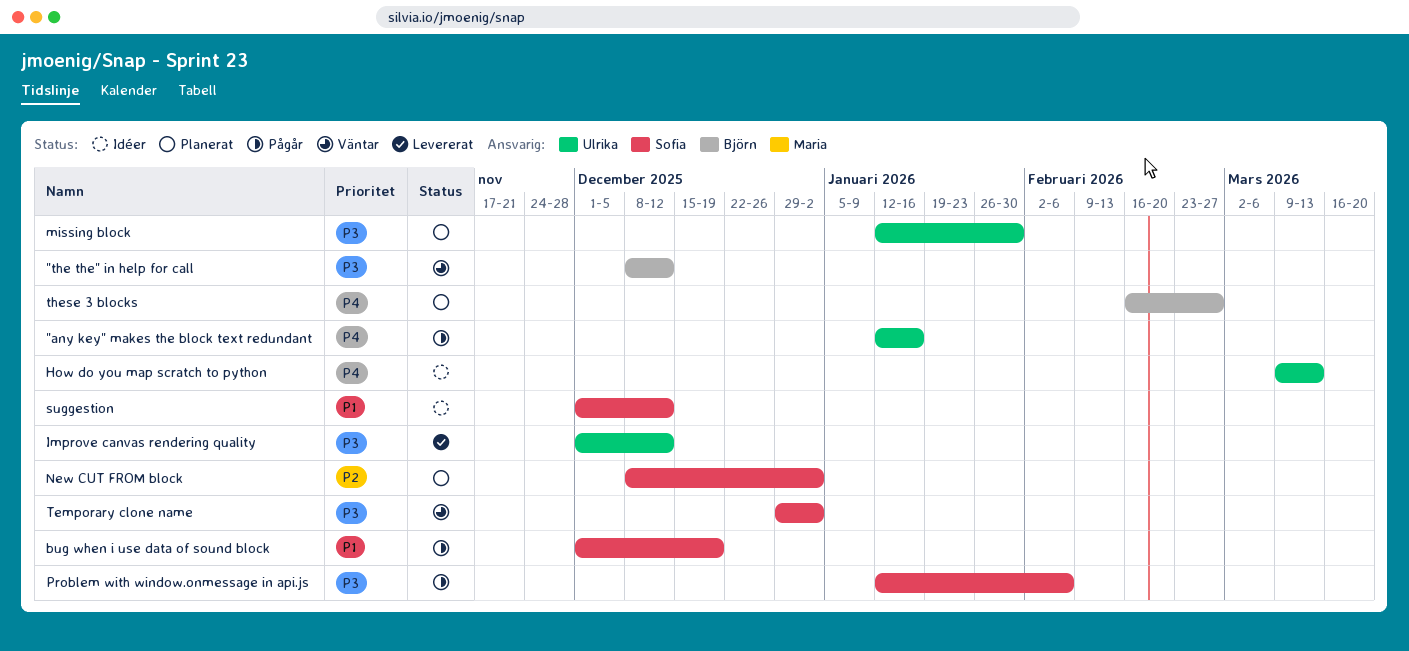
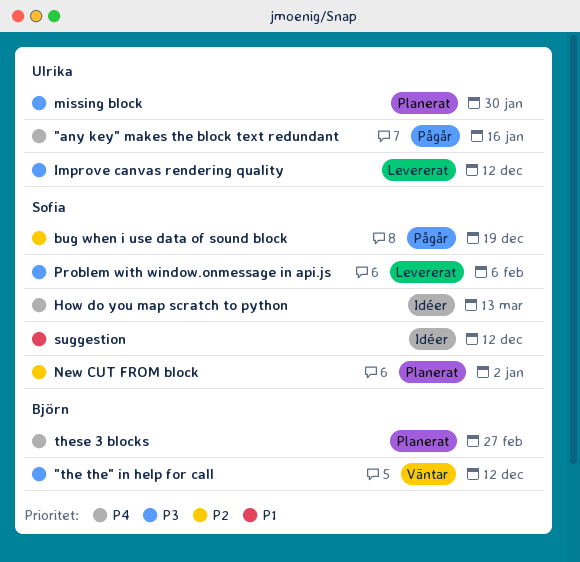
bug when i use data of sound block, priority: P1 -> P2
How do you map scratch to python, owner: Ulrika -> Sofia
Problem with window.onmessage in api.js, status: Pågår -> Levererat
Temporary clone name: present -> none

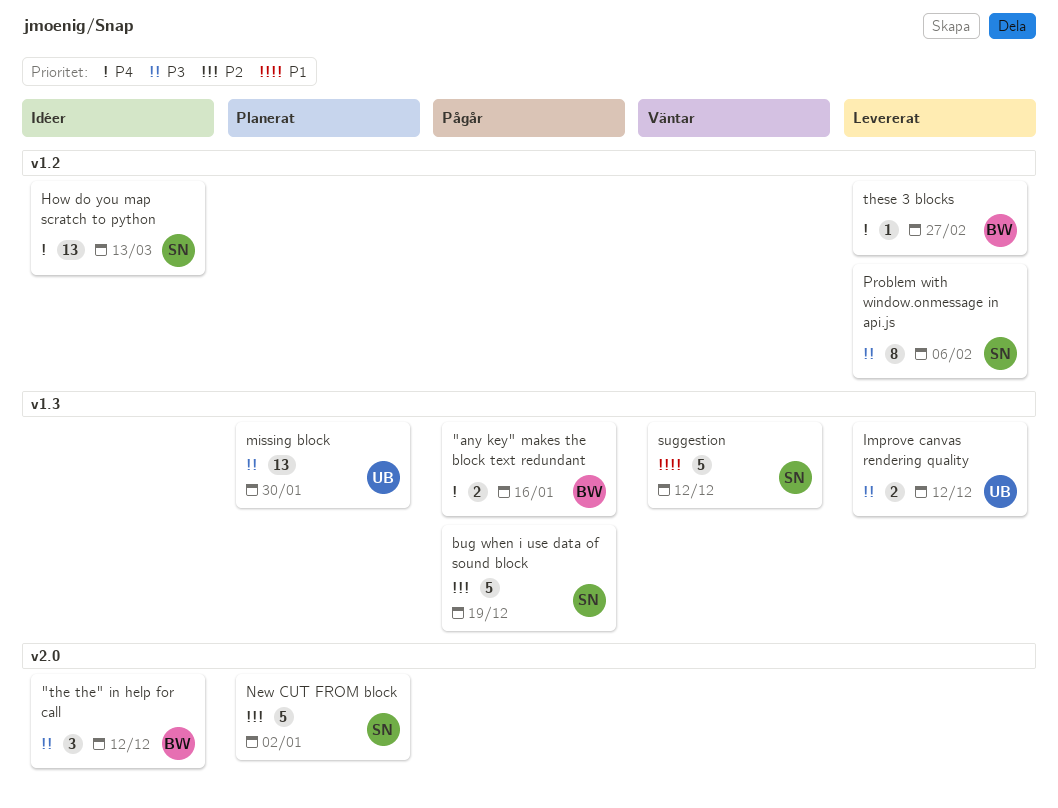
"any key" makes the block text redundant, owner: Ulrika -> Björn
"the the" in help for call, status: Väntar -> Idéer
suggestion, status: Idéer -> Väntar
these 3 blocks, status: Planerat -> Levererat

